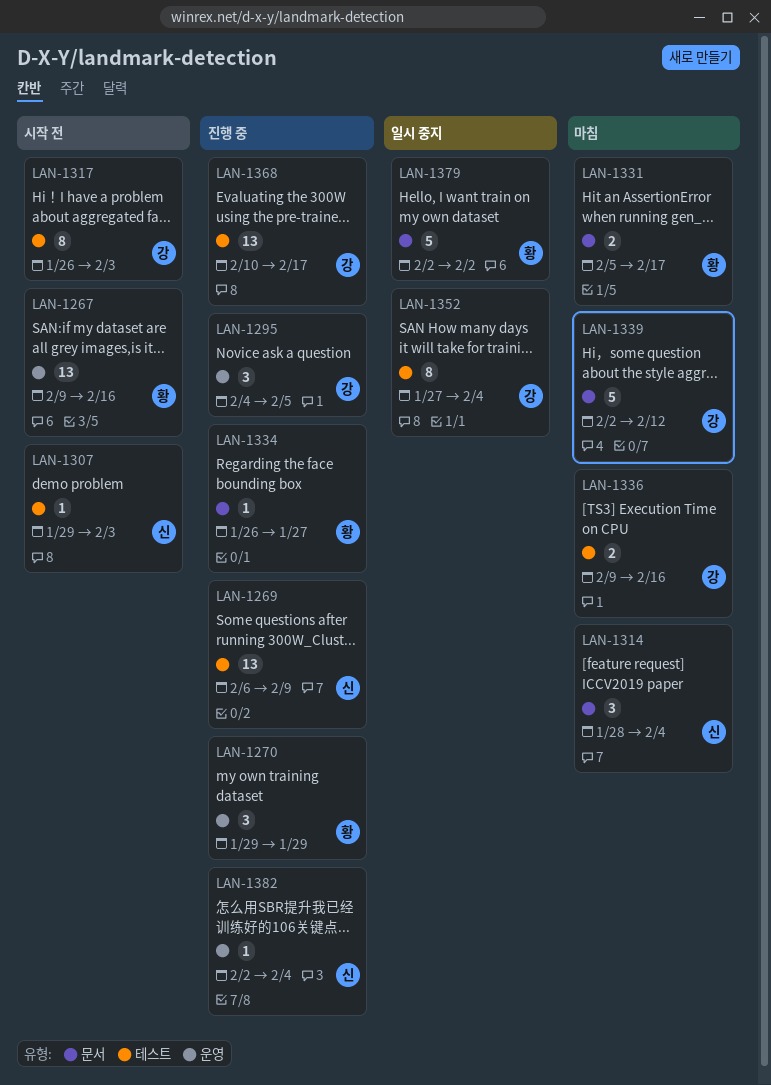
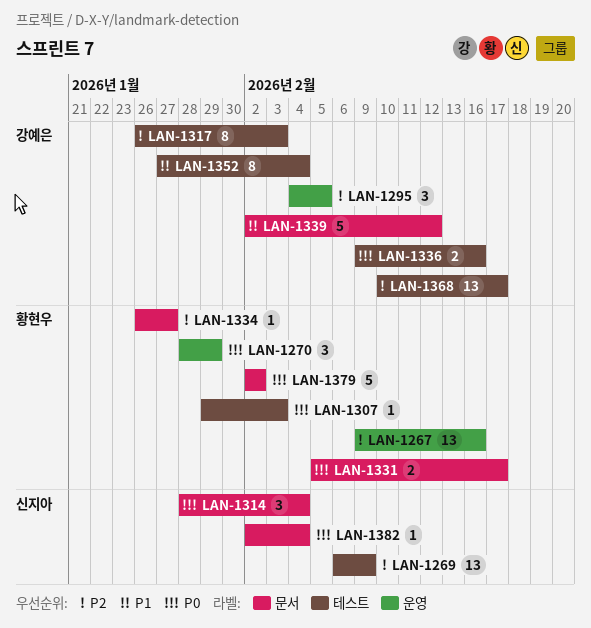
LAN-1270, start: Jan 29 -> Jan 28
LAN-1307, owner: 신지아 -> 황현우
LAN-1382, label: 운영 -> 문서

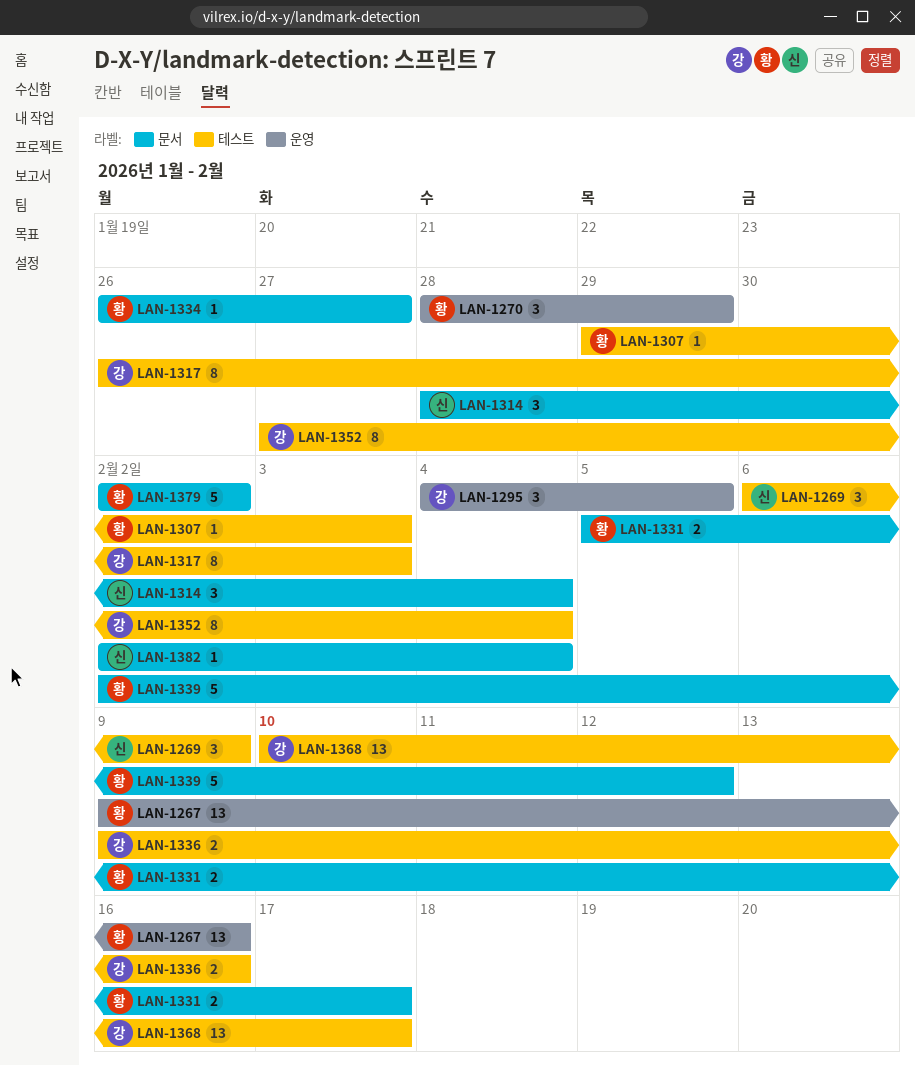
LAN-1269, estimate: 13 -> 3
LAN-1339, owner: 강예은 -> 황현우

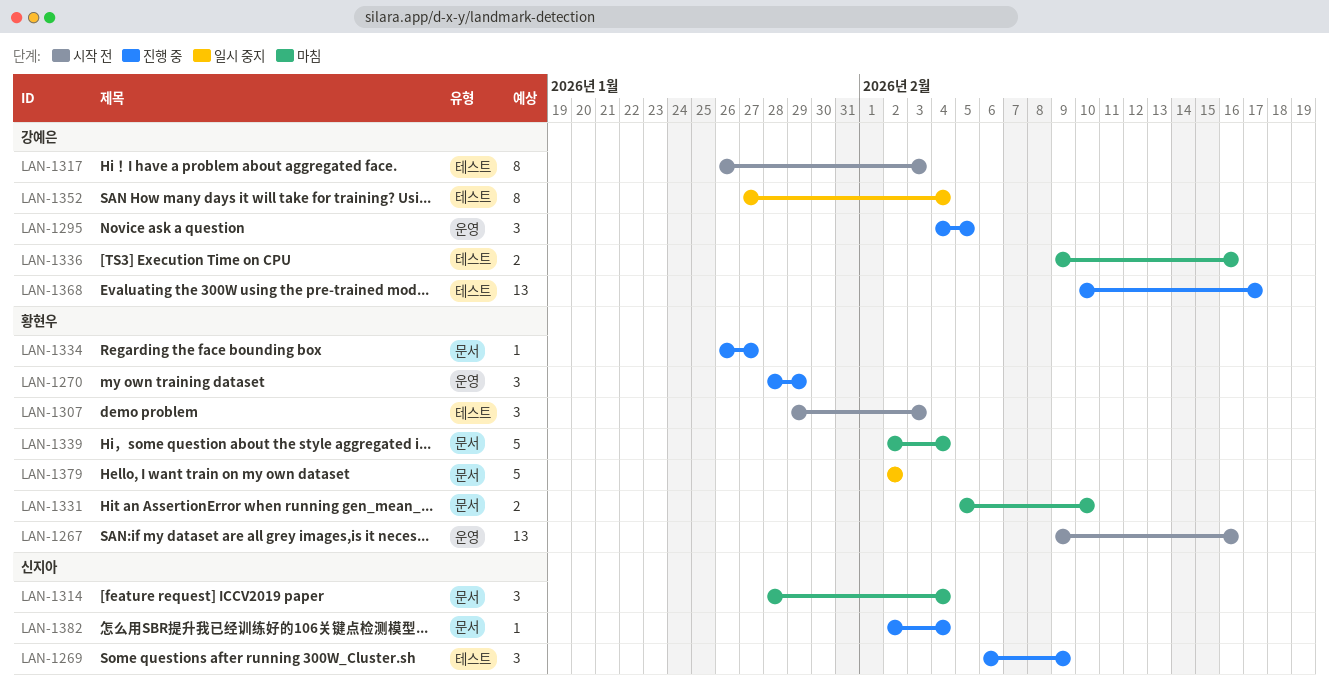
LAN-1307, estimate: 1 -> 3
LAN-1331, due: Feb 17 -> Feb 10
LAN-1339, due: Feb 12 -> Feb 4

